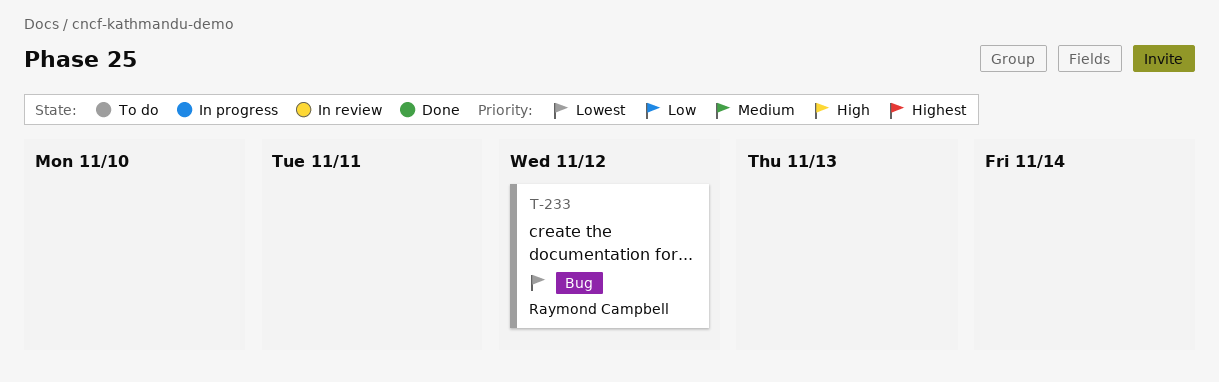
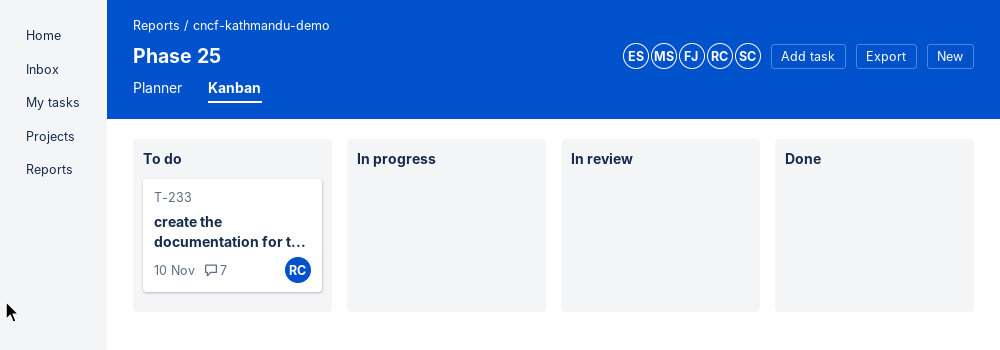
T-233, due: Nov 12 -> Nov 10

